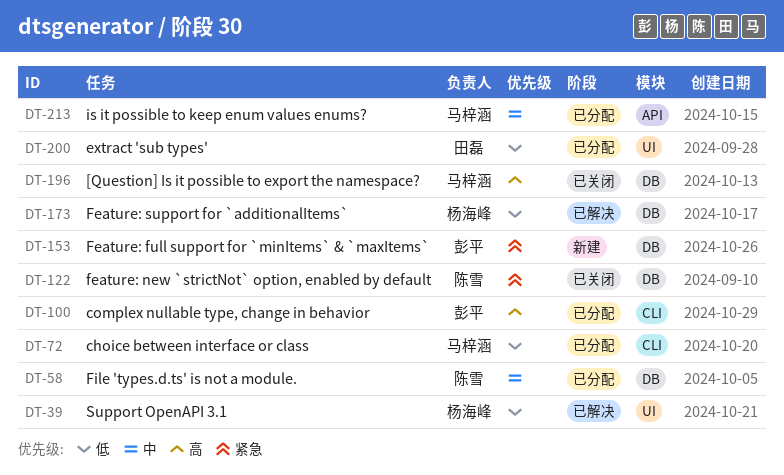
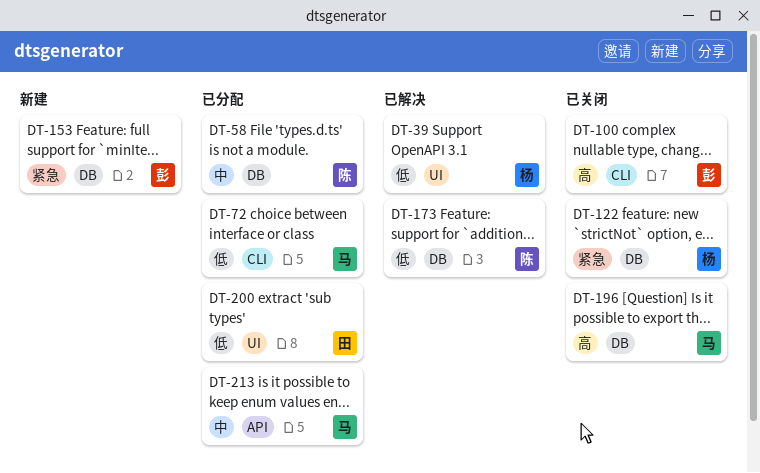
DT-100, status: 已分配 -> 已关闭
DT-122, owner: 陈雪 -> 杨海峰
DT-173, owner: 杨海峰 -> 陈雪

